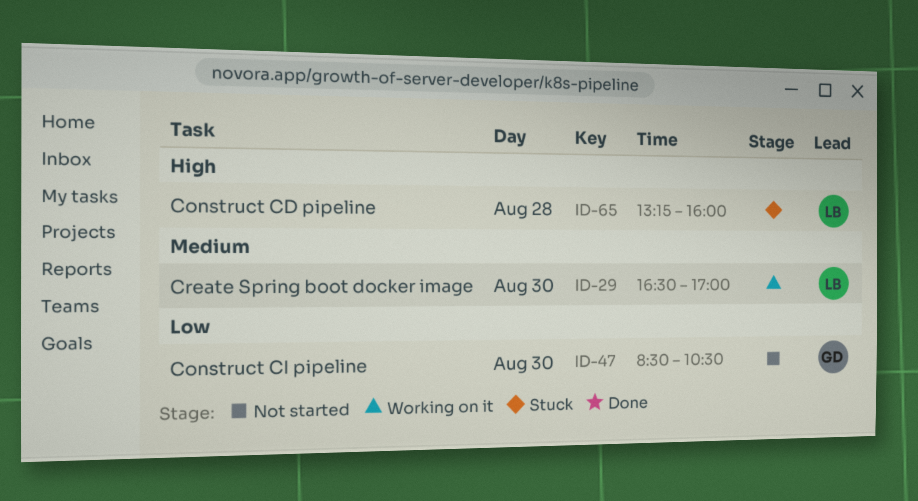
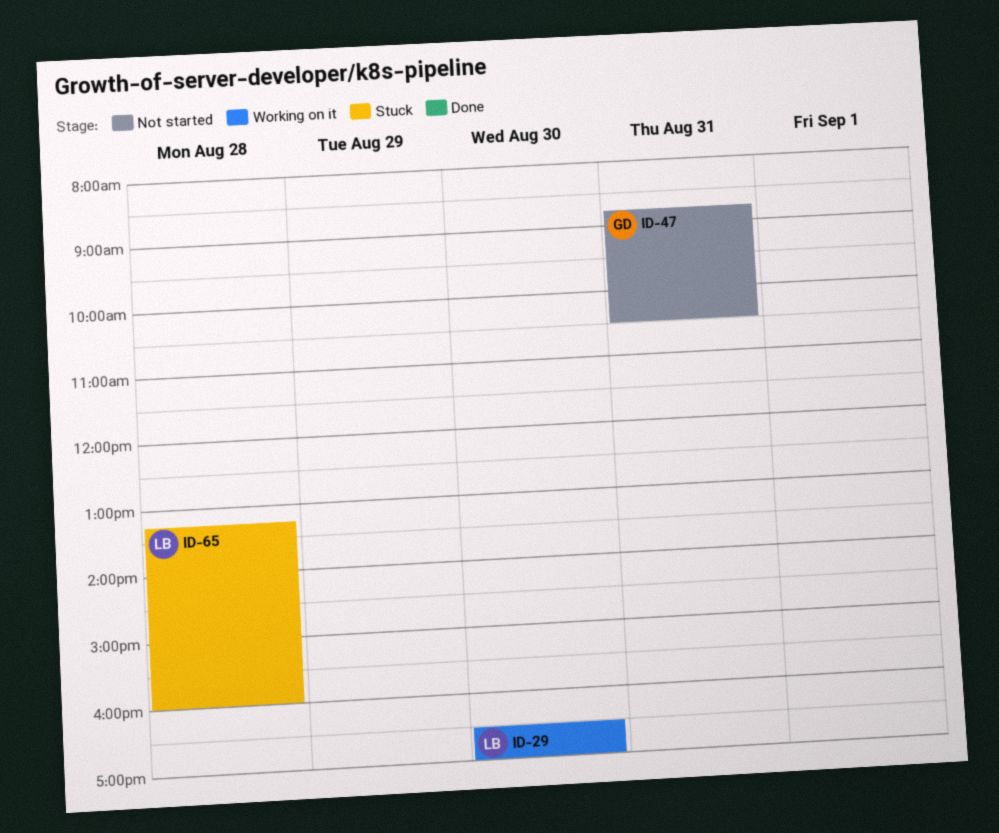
ID-47, day: Aug 30 -> Aug 31
ID-47, begins: 08:30 -> 08:45

